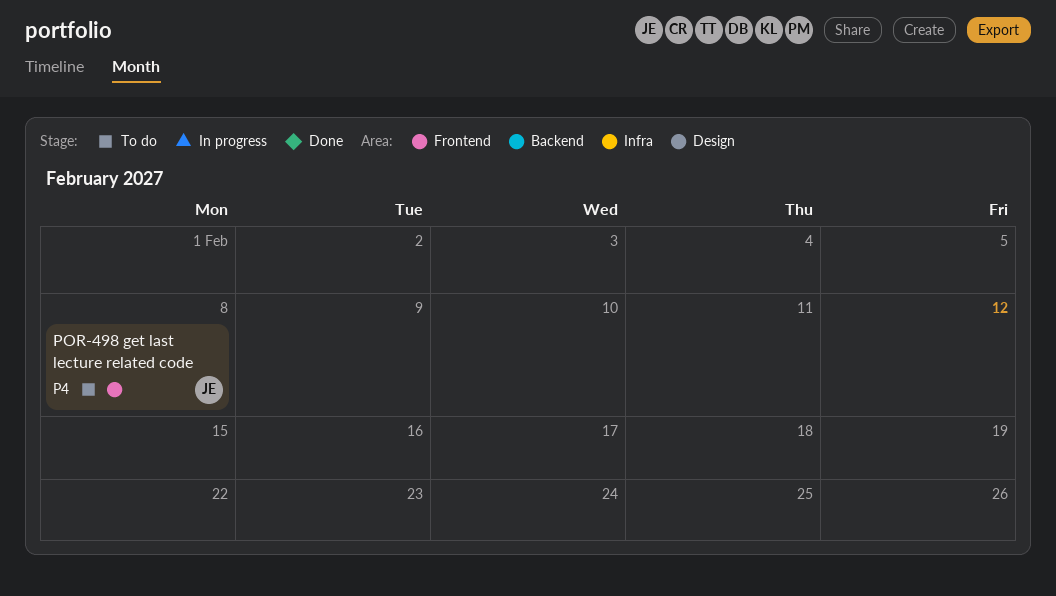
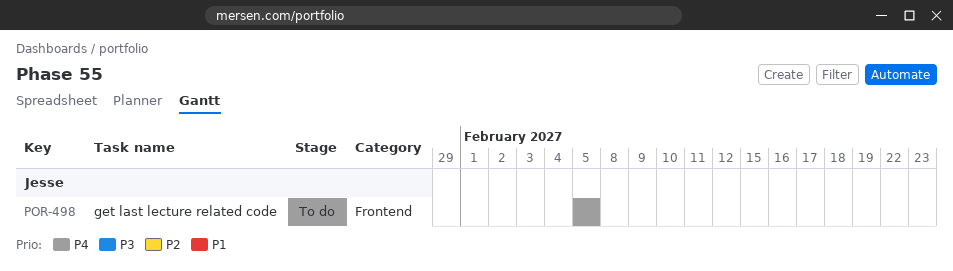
POR-498, due: Feb 8 -> Feb 5

